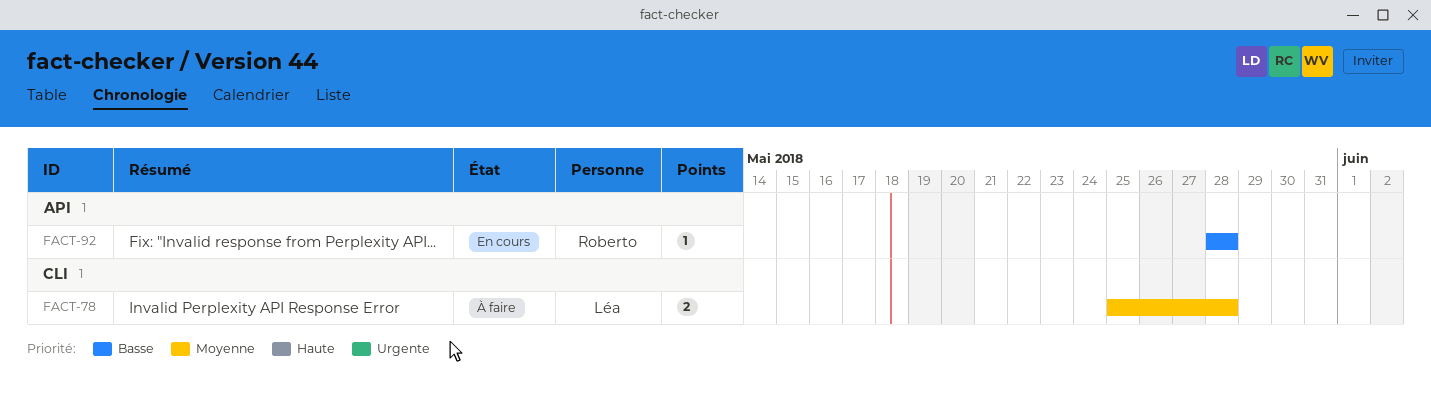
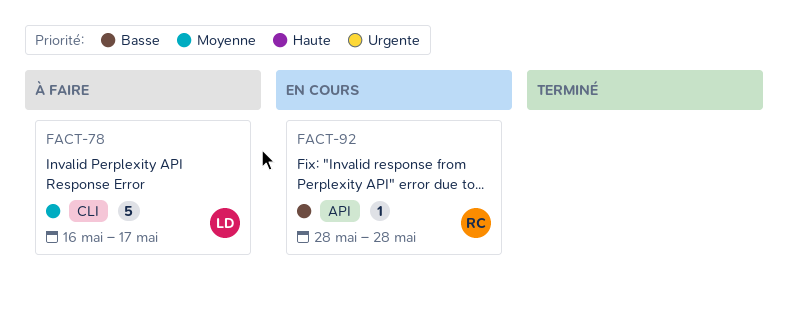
FACT-78, estimate: 2 -> 5
FACT-78, start: May 25 -> May 16
FACT-78, due: May 28 -> May 17

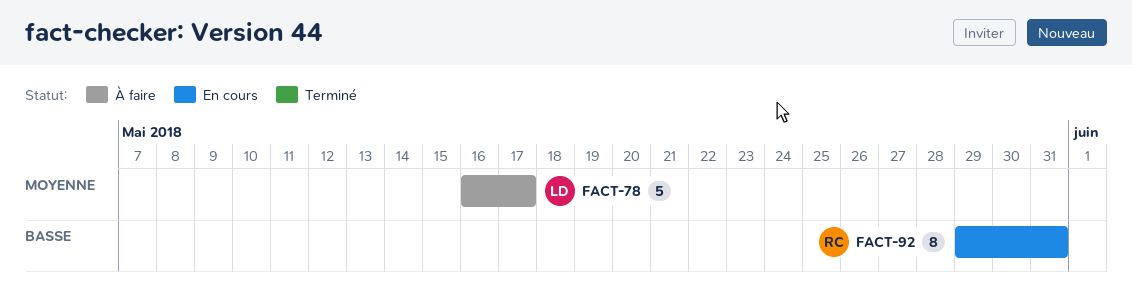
FACT-92, estimate: 1 -> 8
FACT-92, start: May 28 -> May 29
FACT-92, due: May 28 -> May 31

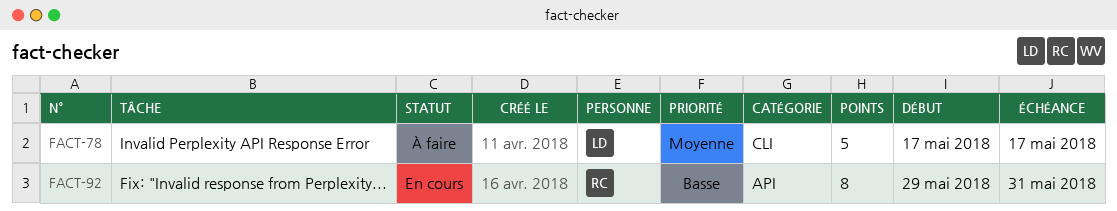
FACT-78, start: May 16 -> May 17

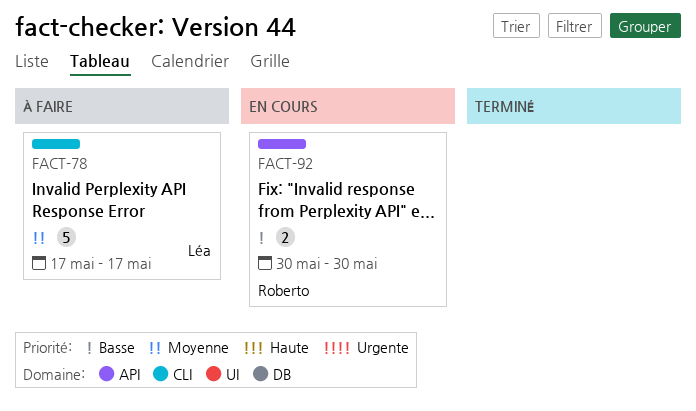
FACT-92, estimate: 8 -> 2
FACT-92, start: May 29 -> May 30
FACT-92, due: May 31 -> May 30

